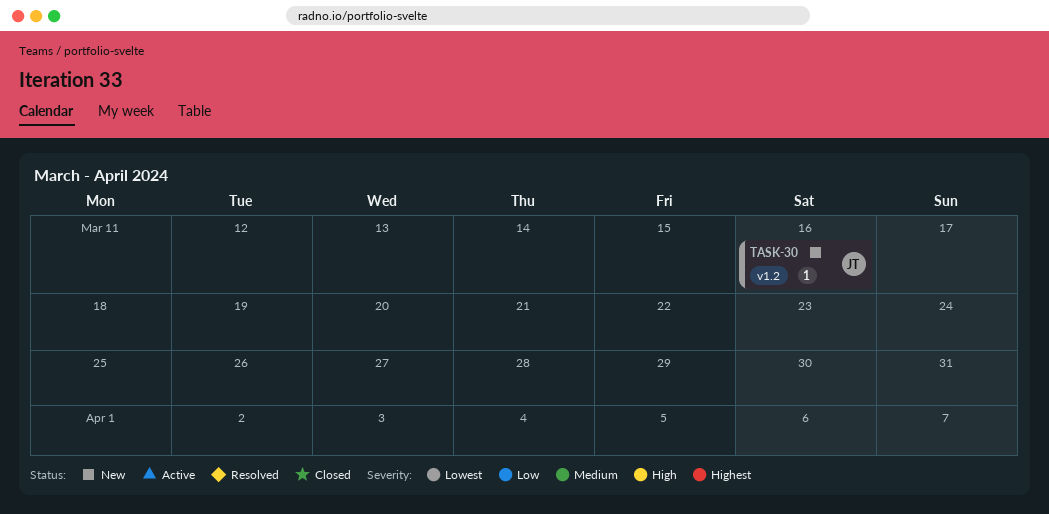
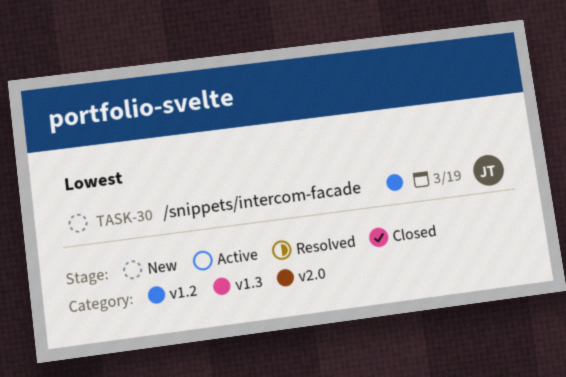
TASK-30, due: Mar 16 -> Mar 19

